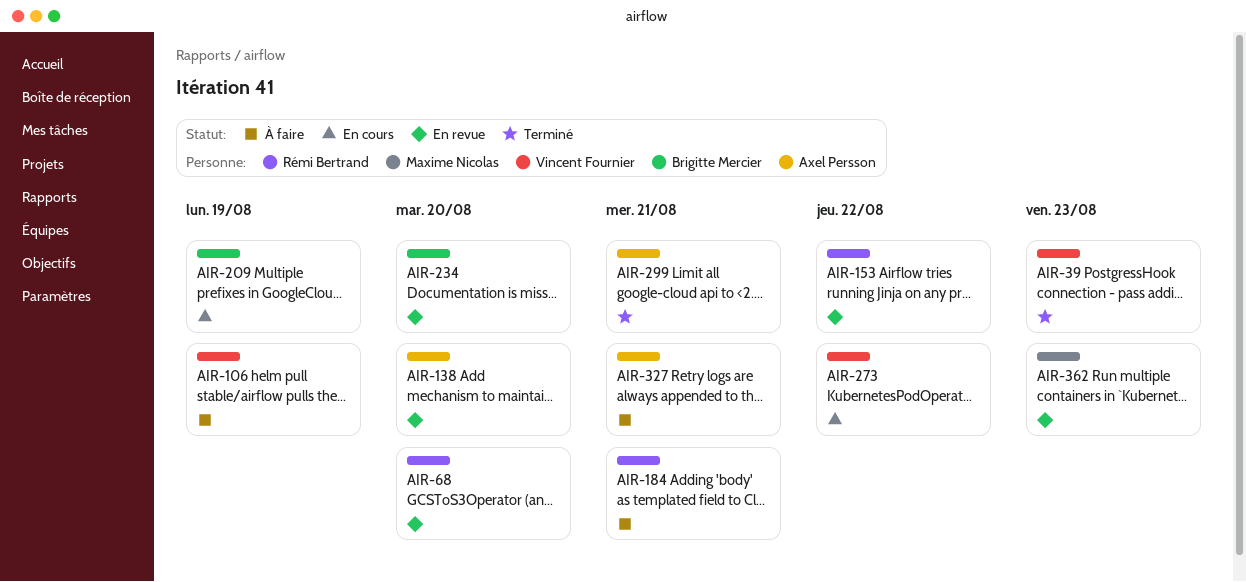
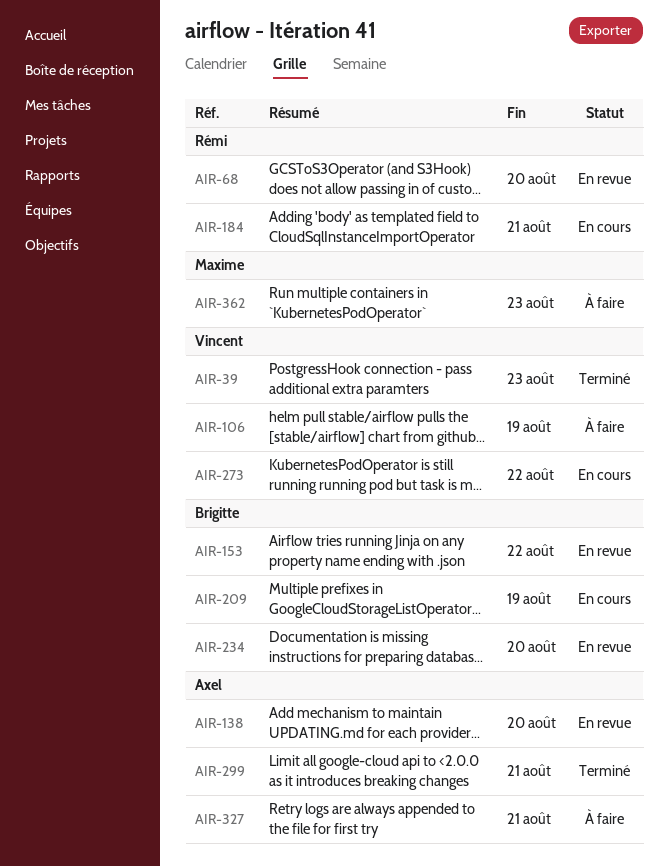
AIR-153, owner: Rémi Bertrand -> Brigitte Mercier
AIR-184, status: À faire -> En cours
AIR-362, status: En revue -> À faire

